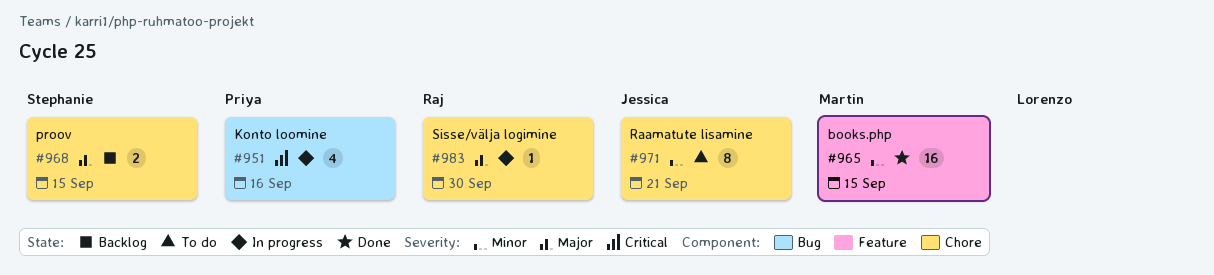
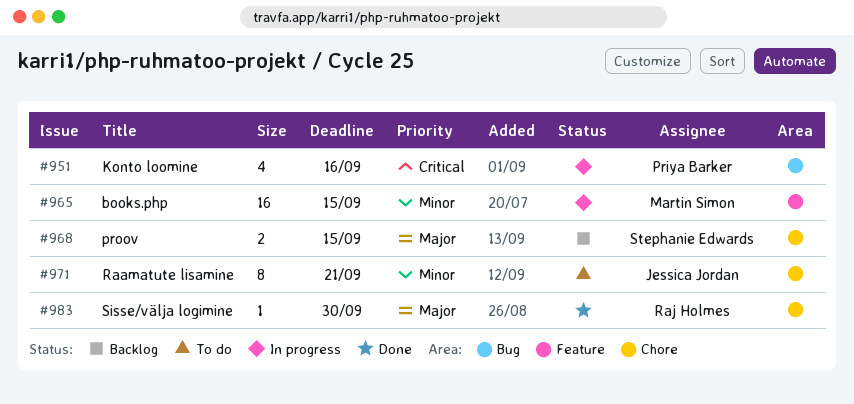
#965, status: Done -> In progress
#983, status: In progress -> Done

